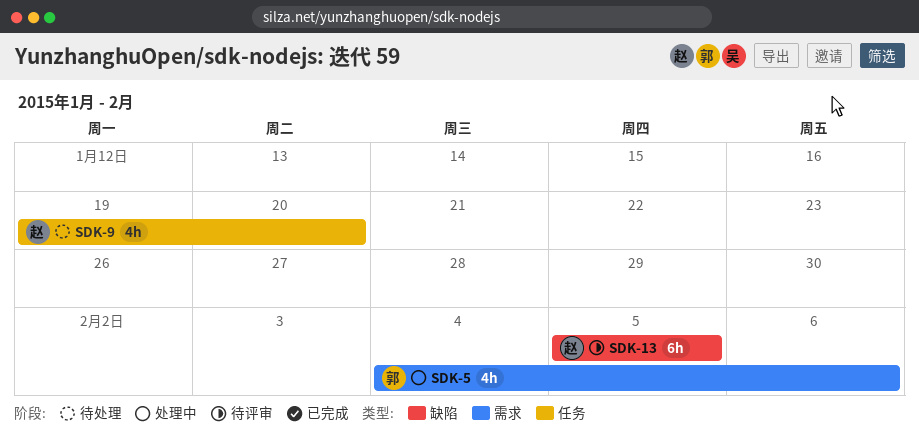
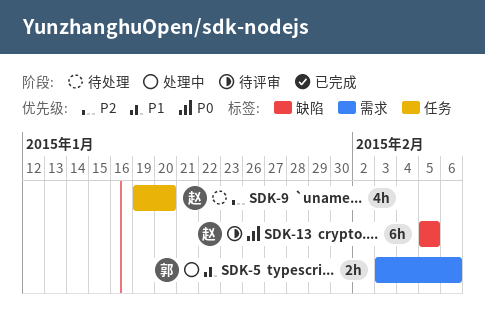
SDK-5, estimate: 4h -> 2h
SDK-5, start: Feb 4 -> Feb 3

